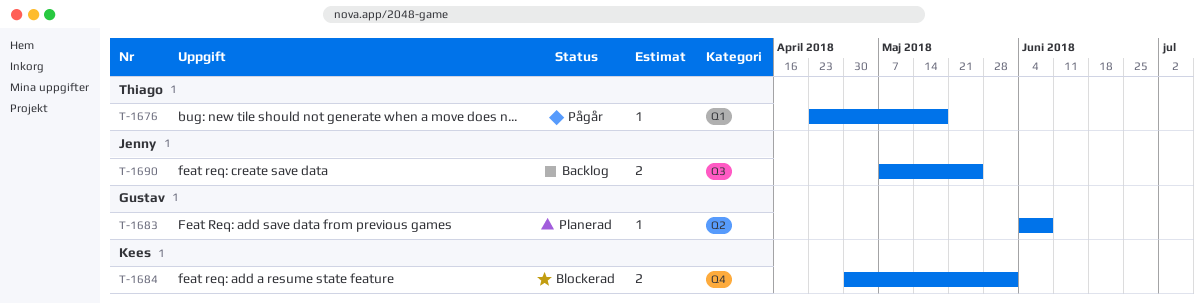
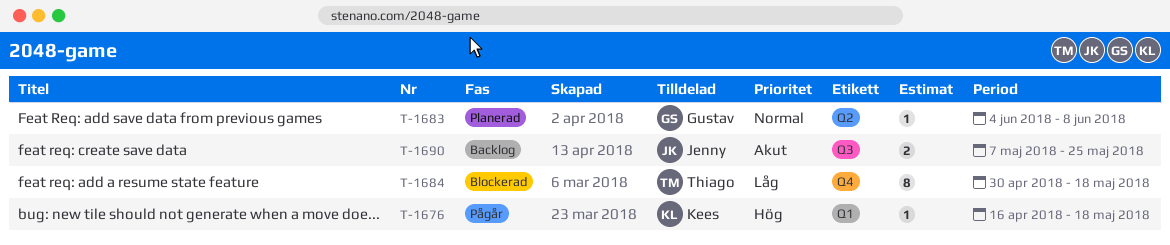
T-1676, owner: Thiago -> Kees
T-1676, start: Apr 23 -> Apr 16
T-1684, owner: Kees -> Thiago
T-1684, estimate: 2 -> 8
T-1684, due: Jun 1 -> May 18

